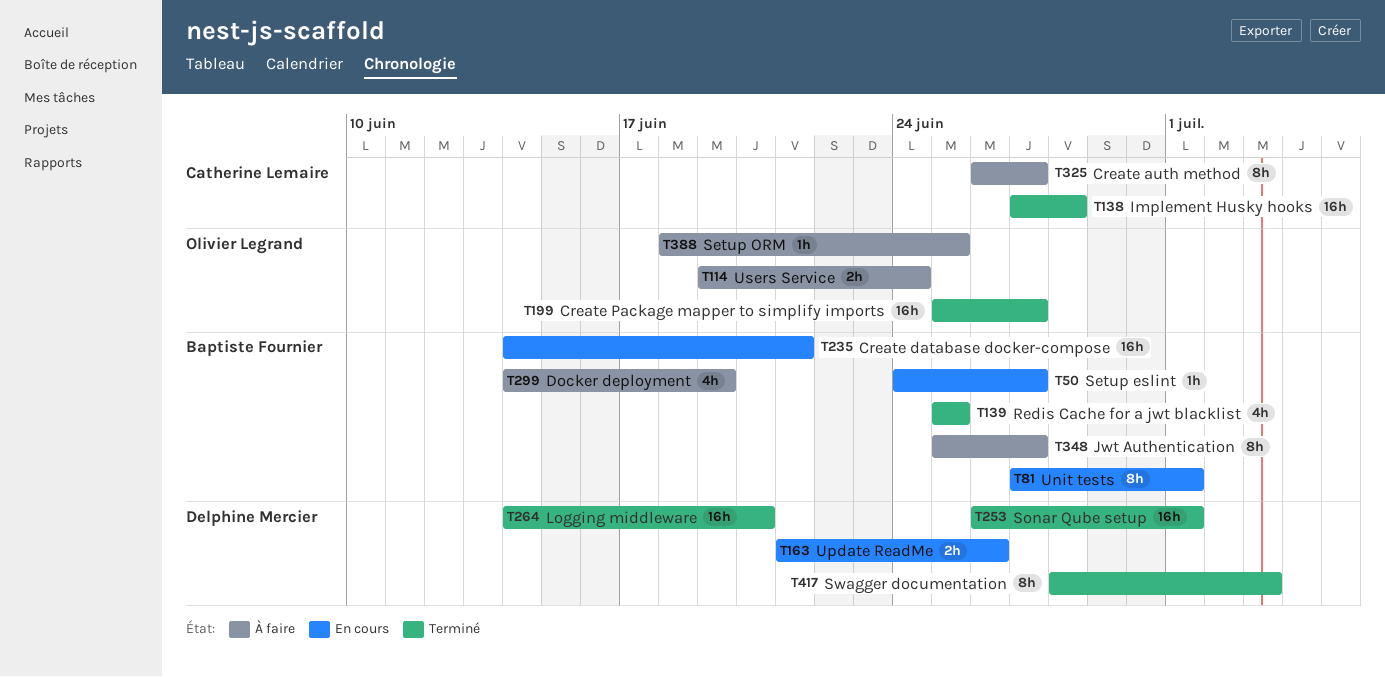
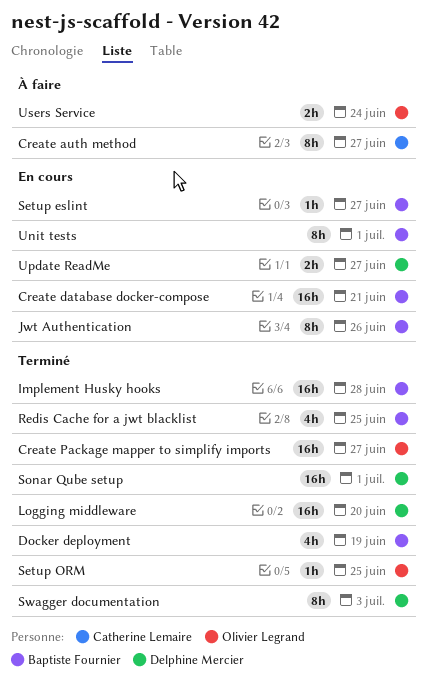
Docker deployment, status: À faire -> Terminé
Implement Husky hooks, owner: Catherine Lemaire -> Baptiste Fournier
Jwt Authentication, status: À faire -> En cours
Jwt Authentication, due: Jun 27 -> Jun 26
Setup ORM, status: À faire -> Terminé
Update ReadMe, due: Jun 26 -> Jun 27

